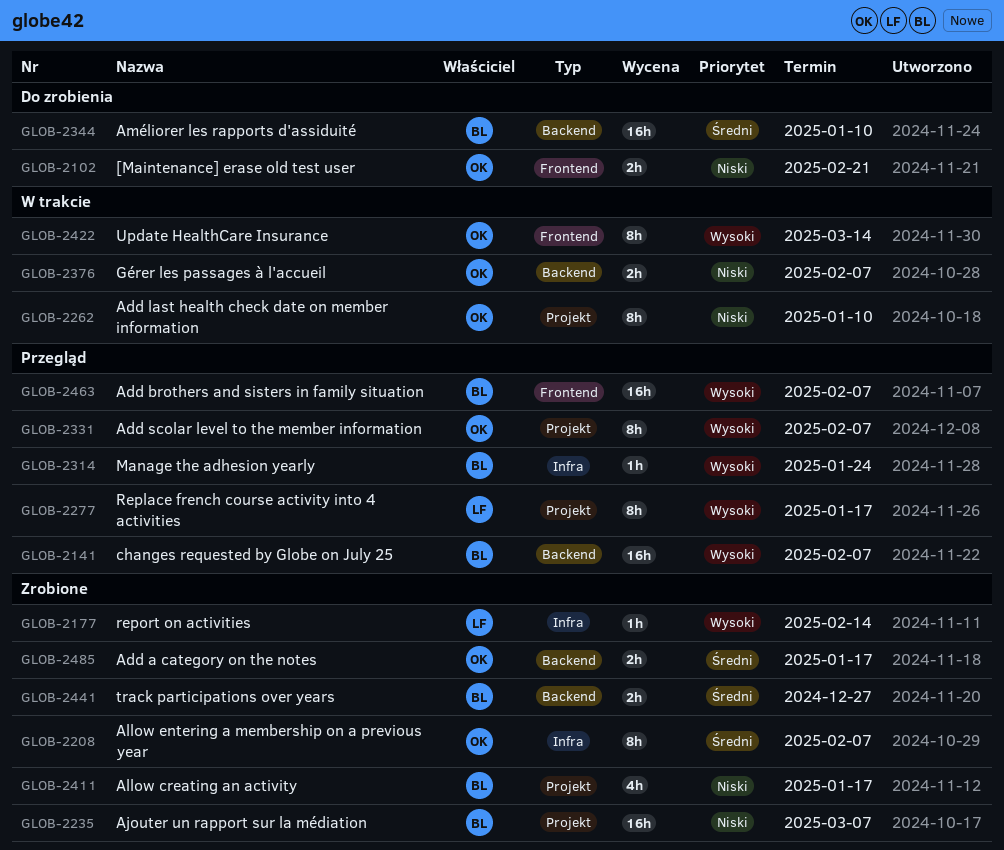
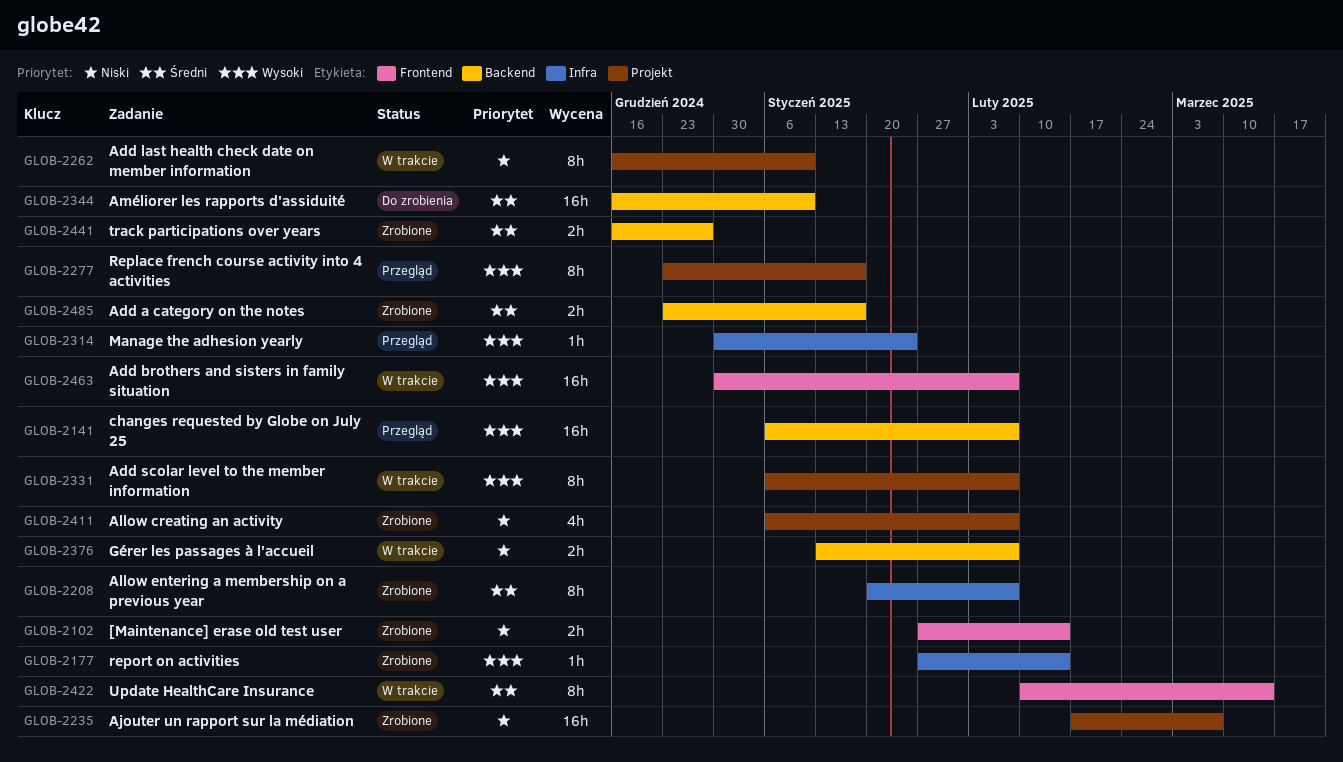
GLOB-2102, status: Do zrobienia -> Zrobione
GLOB-2102, due: Feb 21 -> Feb 14
GLOB-2331, status: Przegląd -> W trakcie
GLOB-2411, due: Jan 17 -> Feb 7
GLOB-2422, priority: Wysoki -> Średni
GLOB-2463, status: Przegląd -> W trakcie

